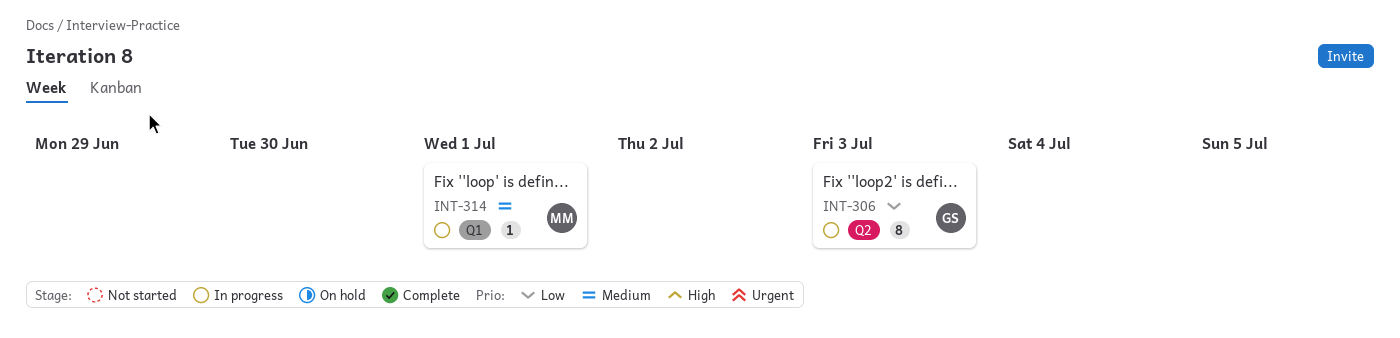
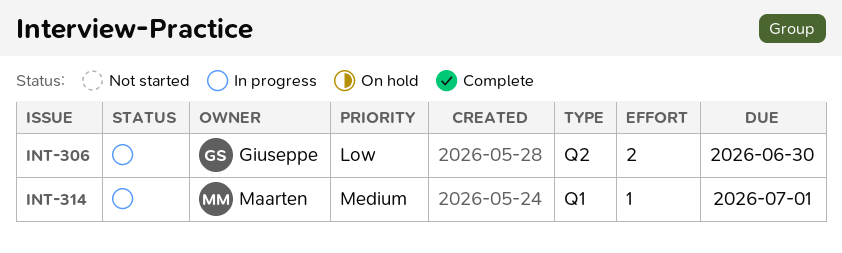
INT-306, estimate: 8 -> 2
INT-306, due: Jul 3 -> Jun 30

